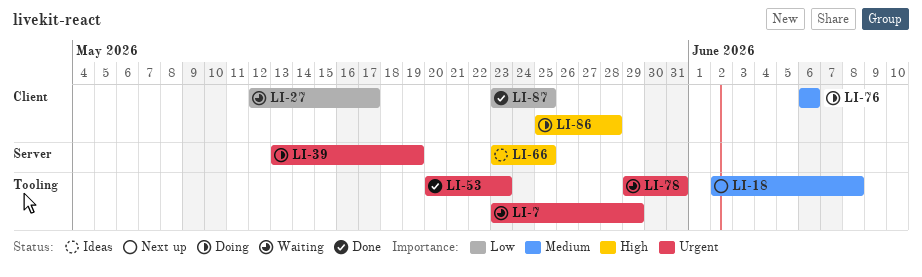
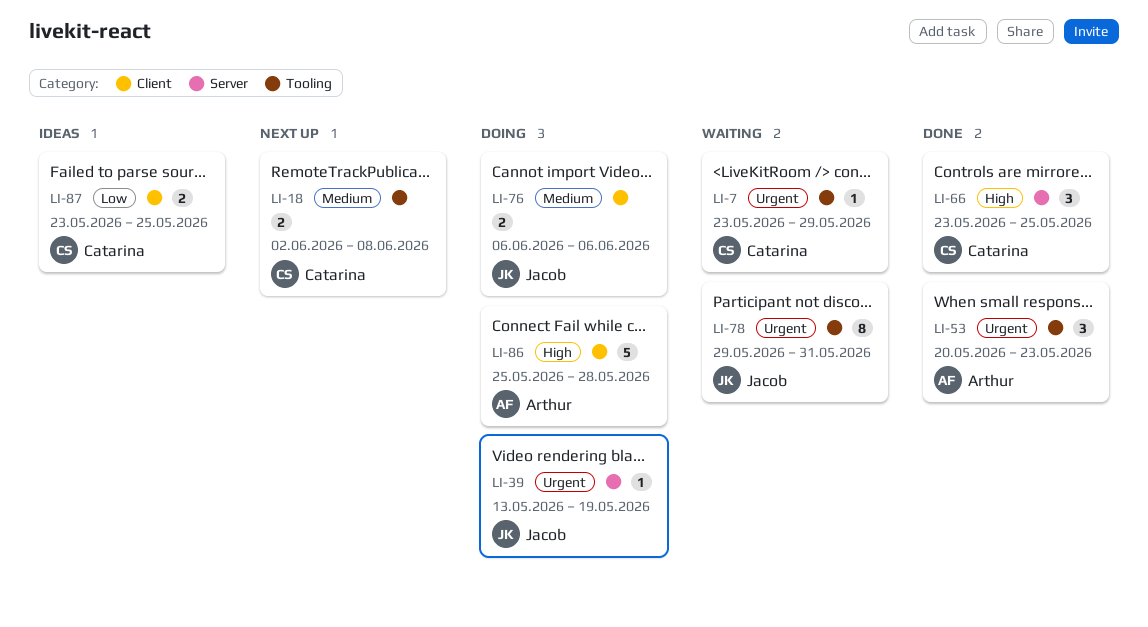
LI-27: present -> none
LI-66, status: Ideas -> Done
LI-87, status: Done -> Ideas

